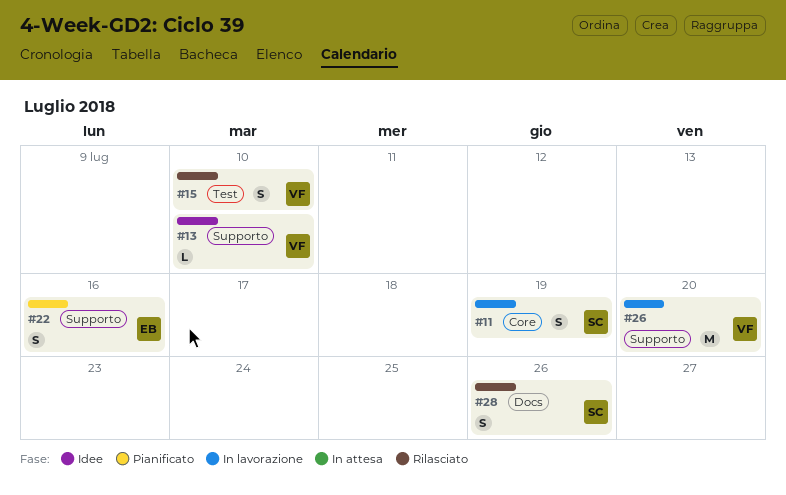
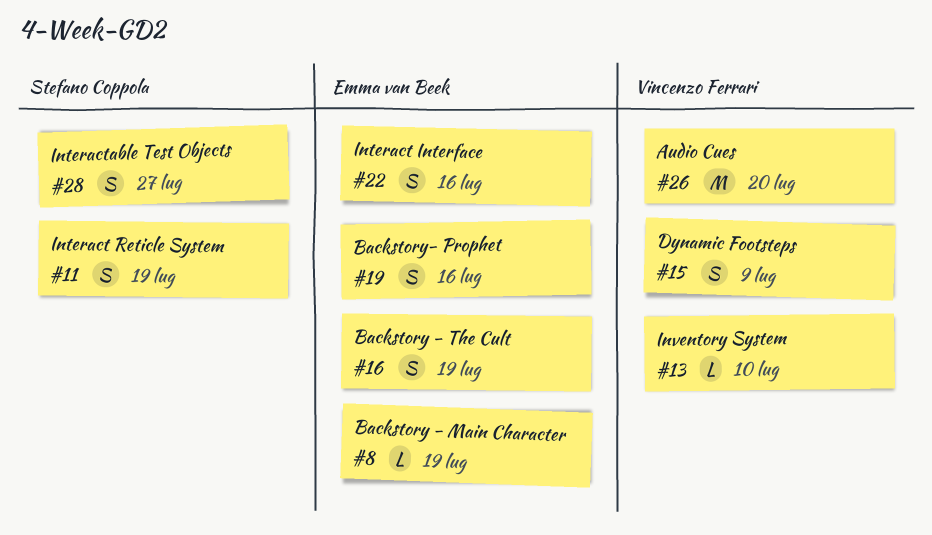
#8: none -> present
#15, due: Jul 10 -> Jul 9
#16: none -> present
#19: none -> present
#28, due: Jul 26 -> Jul 27

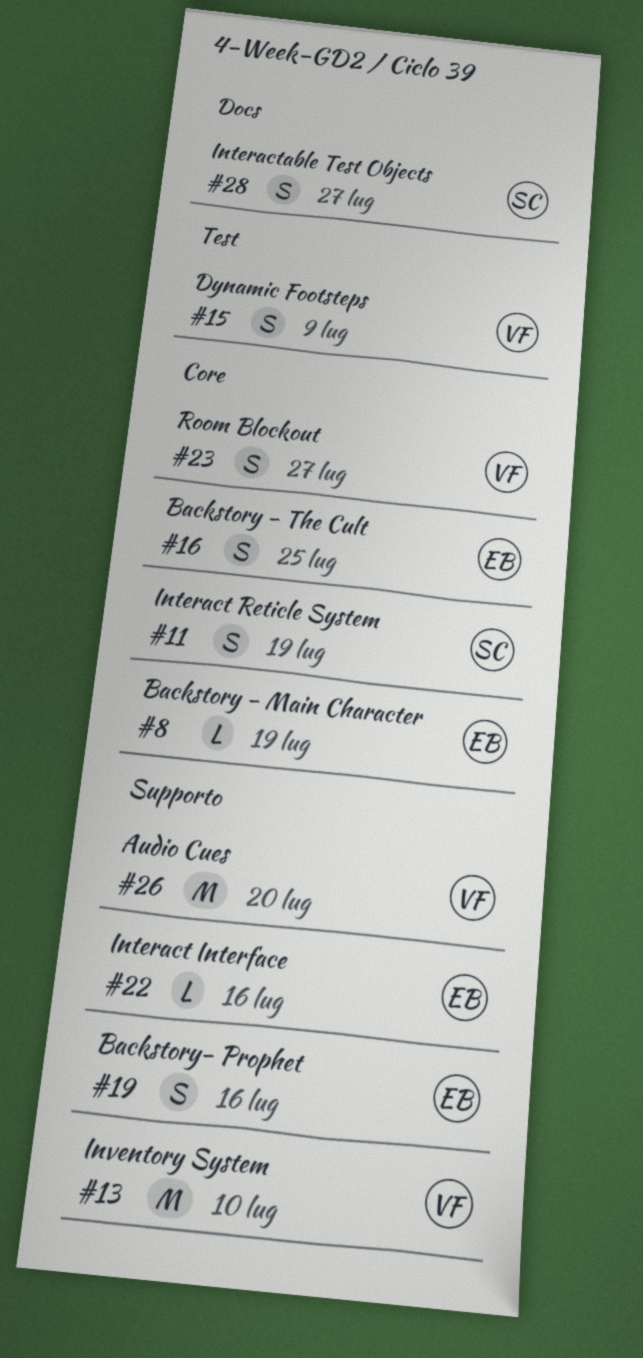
#13, estimate: L -> M
#16, due: Jul 19 -> Jul 25
#22, estimate: S -> L
#23: none -> present

